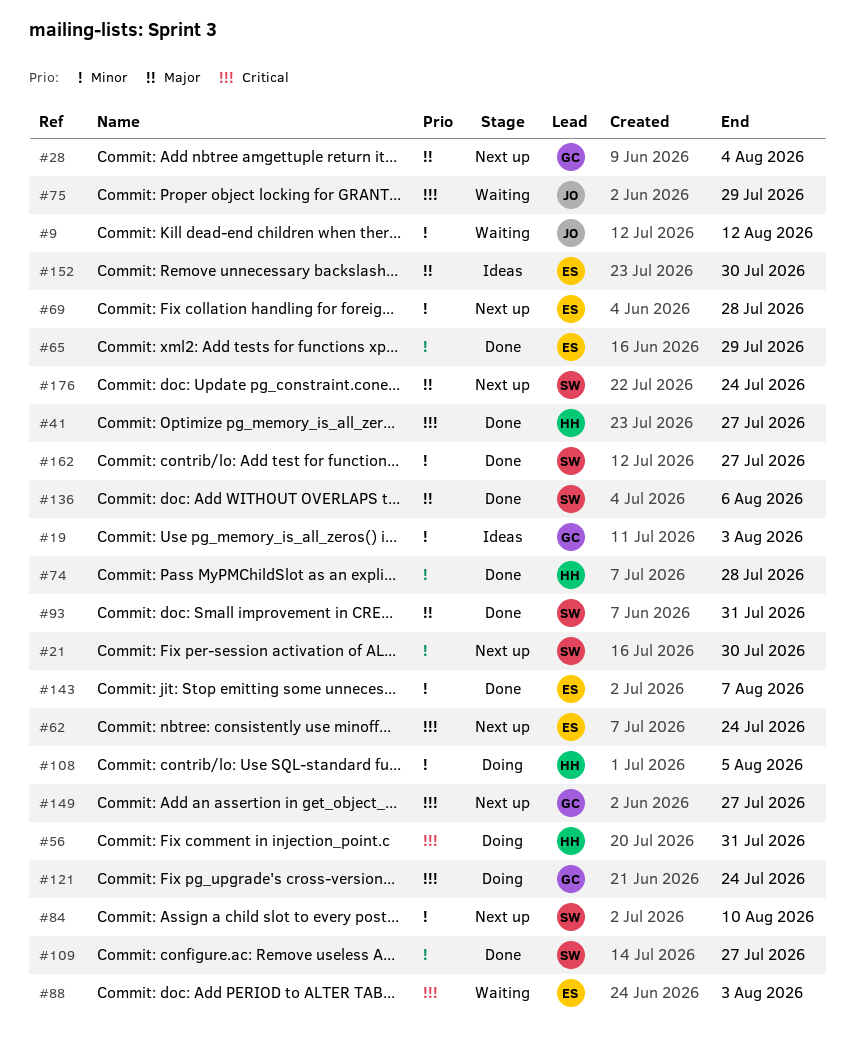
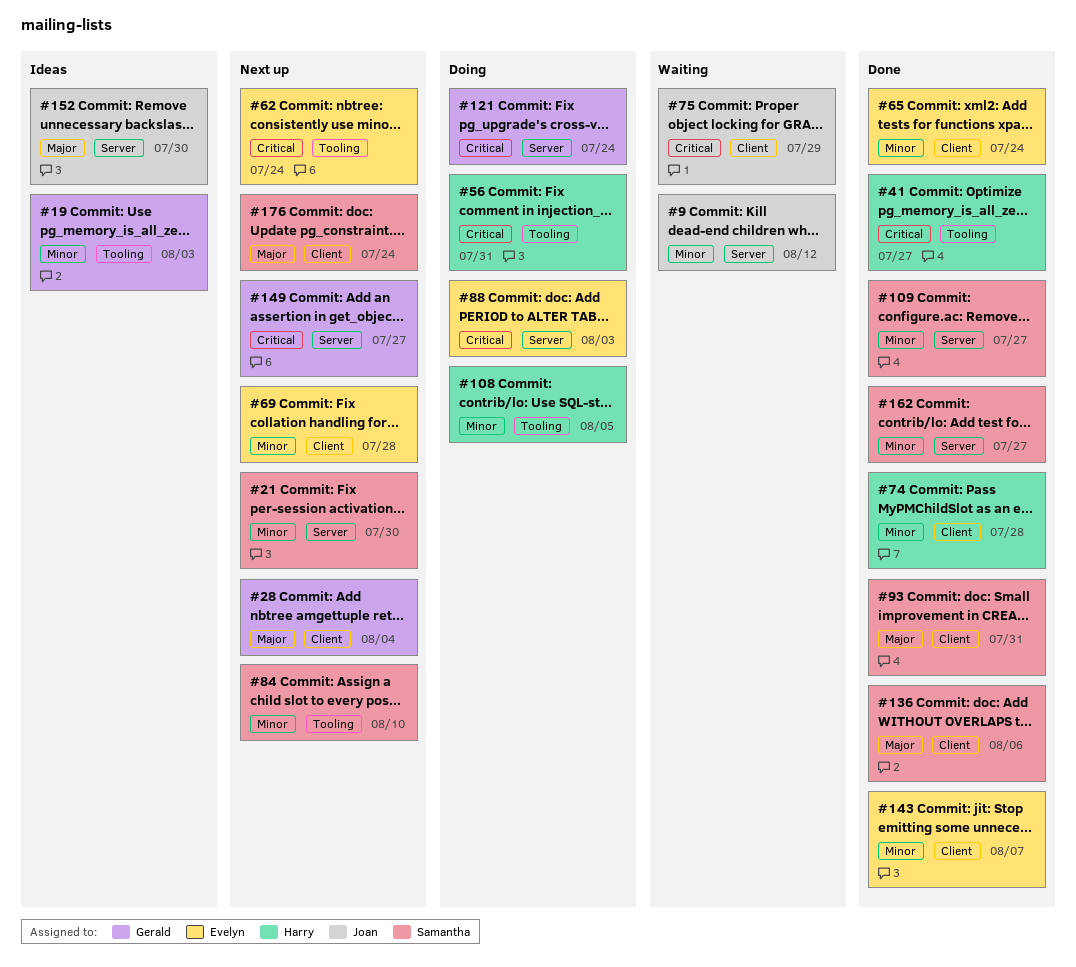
#65, due: Jul 29 -> Jul 24
#88, status: Waiting -> Doing
#152, owner: Evelyn -> Joan

